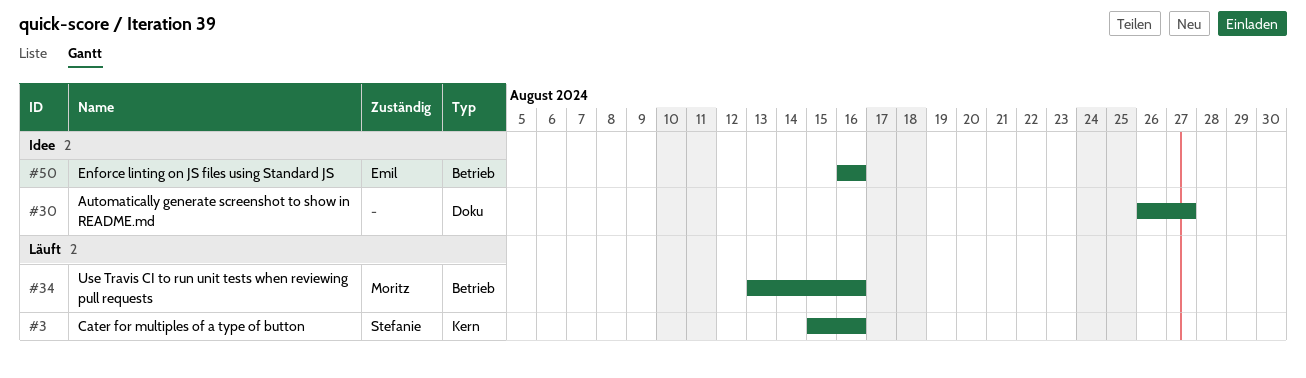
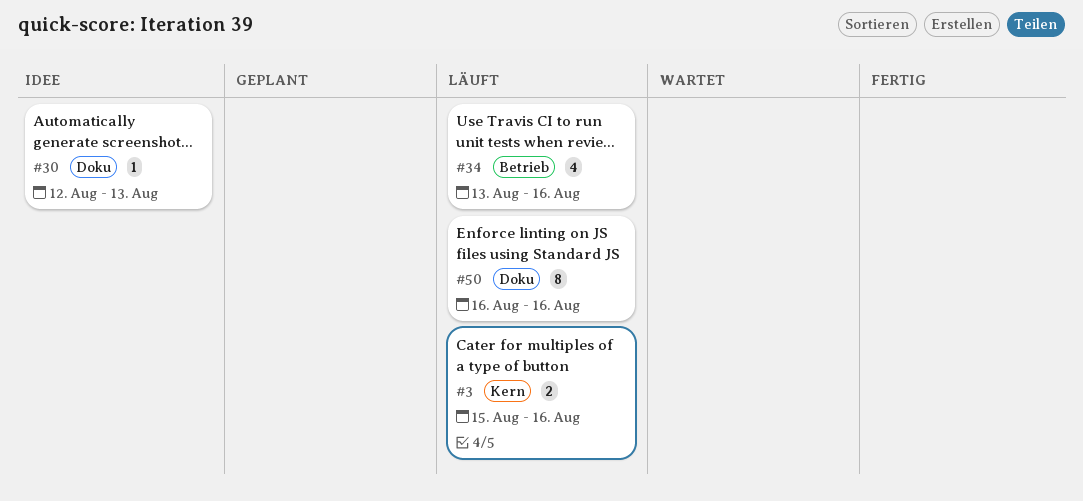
#30, start: Aug 26 -> Aug 12
#30, due: Aug 27 -> Aug 13
#50, status: Idee -> Läuft
#50, label: Betrieb -> Doku

